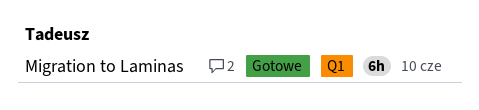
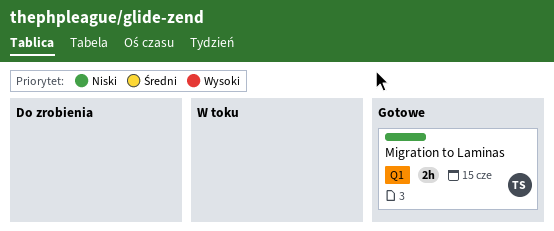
Migration to Laminas, estimate: 6h -> 2h
Migration to Laminas, due: Jun 10 -> Jun 15

